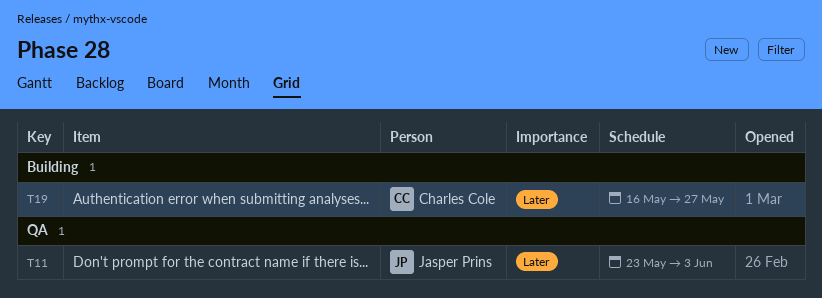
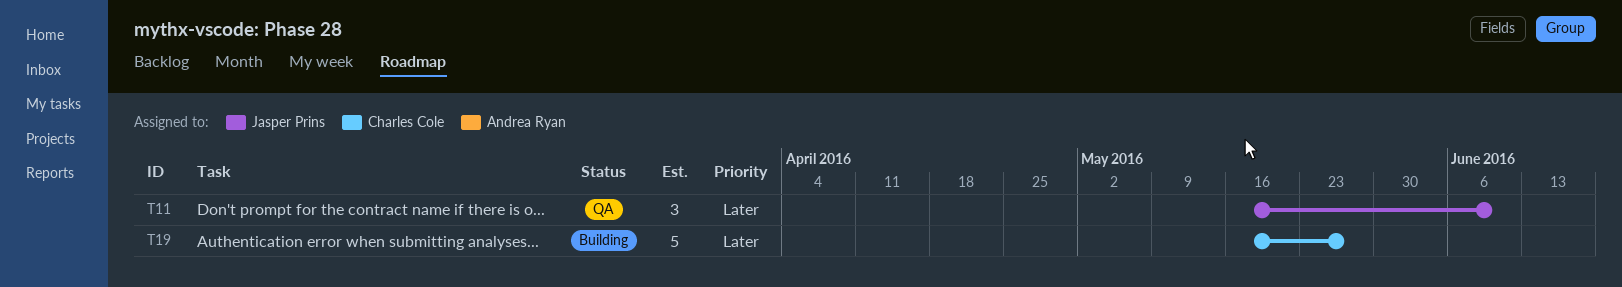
T11, start: May 23 -> May 16
T11, due: Jun 3 -> Jun 10

